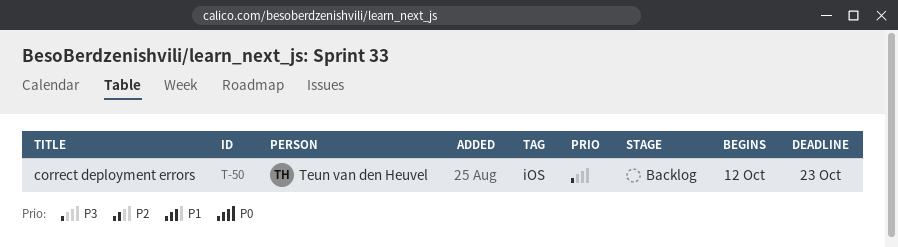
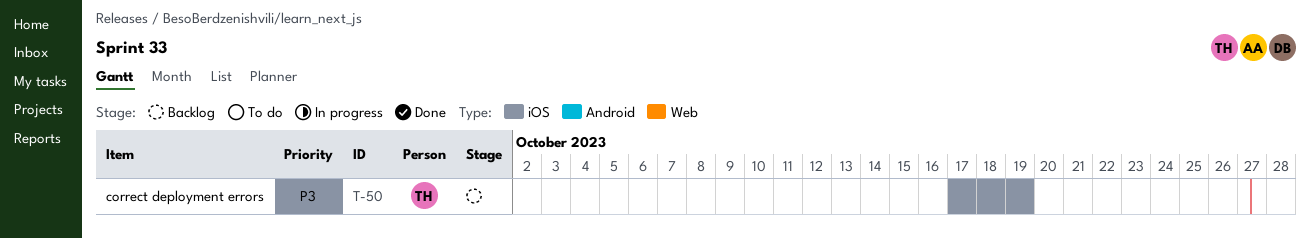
T-50, start: Oct 12 -> Oct 17
T-50, due: Oct 23 -> Oct 19

